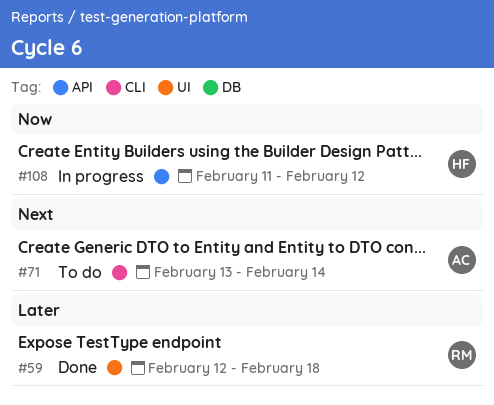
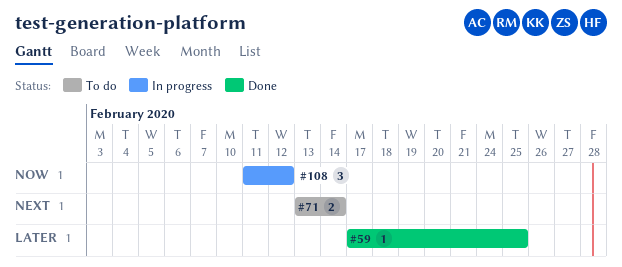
#59, start: Feb 12 -> Feb 17
#59, due: Feb 18 -> Feb 25

